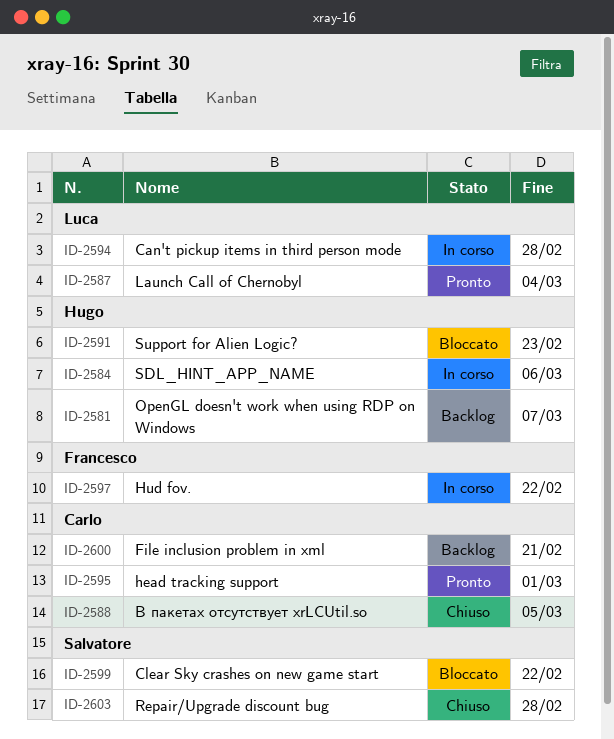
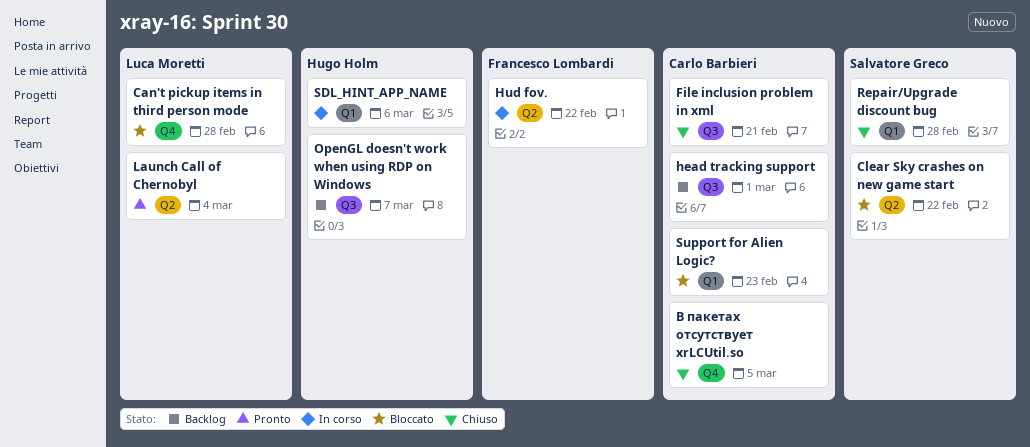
Can't pickup items in third person mode, status: In corso -> Bloccato
File inclusion problem in xml, status: Backlog -> Chiuso
head tracking support, status: Pronto -> Backlog
Support for Alien Logic?, owner: Hugo Holm -> Carlo Barbieri

